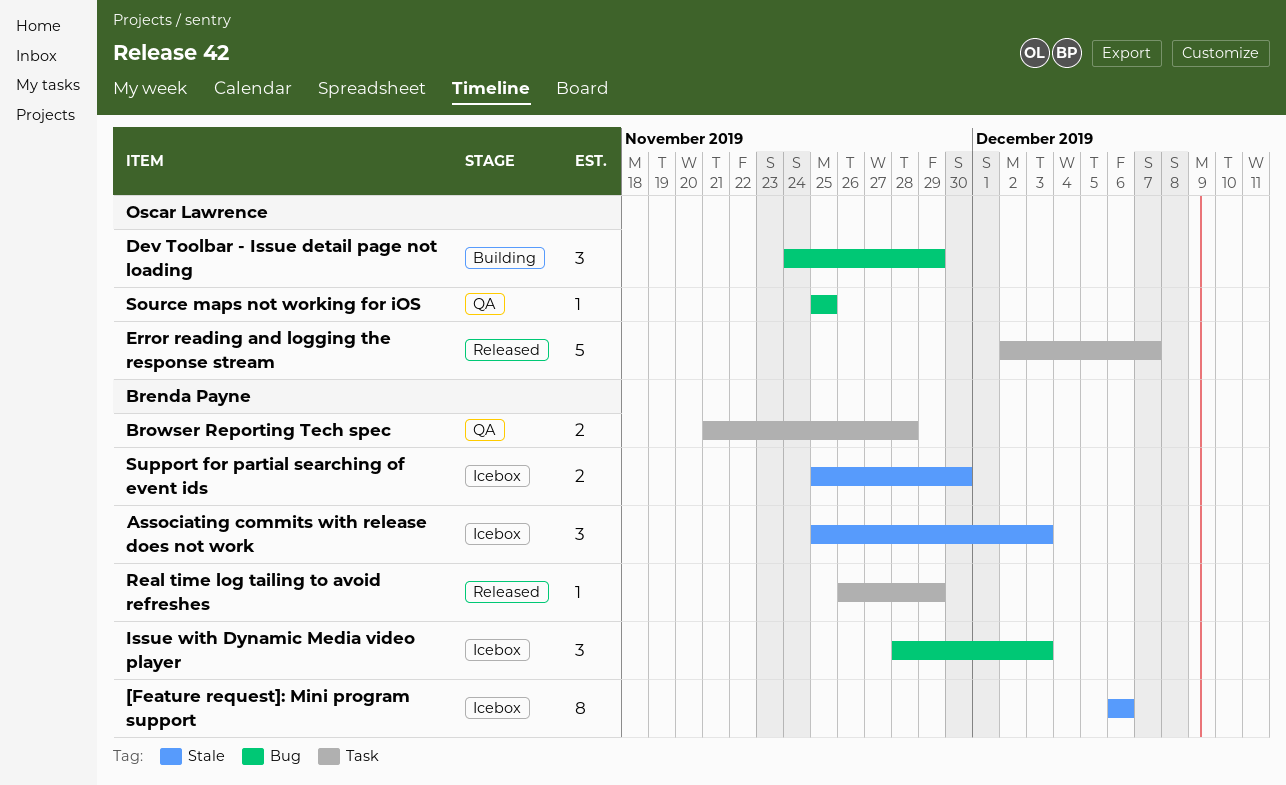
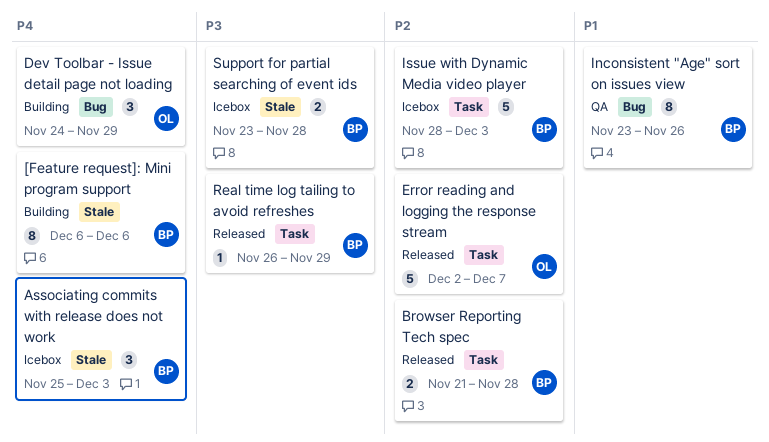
[Feature request]: Mini program support, status: Icebox -> Building
Browser Reporting Tech spec, status: QA -> Released
Inconsistent "Age" sort on issues view: none -> present
Issue with Dynamic Media video player, label: Bug -> Task
Issue with Dynamic Media video player, estimate: 3 -> 5
Source maps not working for iOS: present -> none
Support for partial searching of event ids, start: Nov 25 -> Nov 23
Support for partial searching of event ids, due: Nov 30 -> Nov 28

